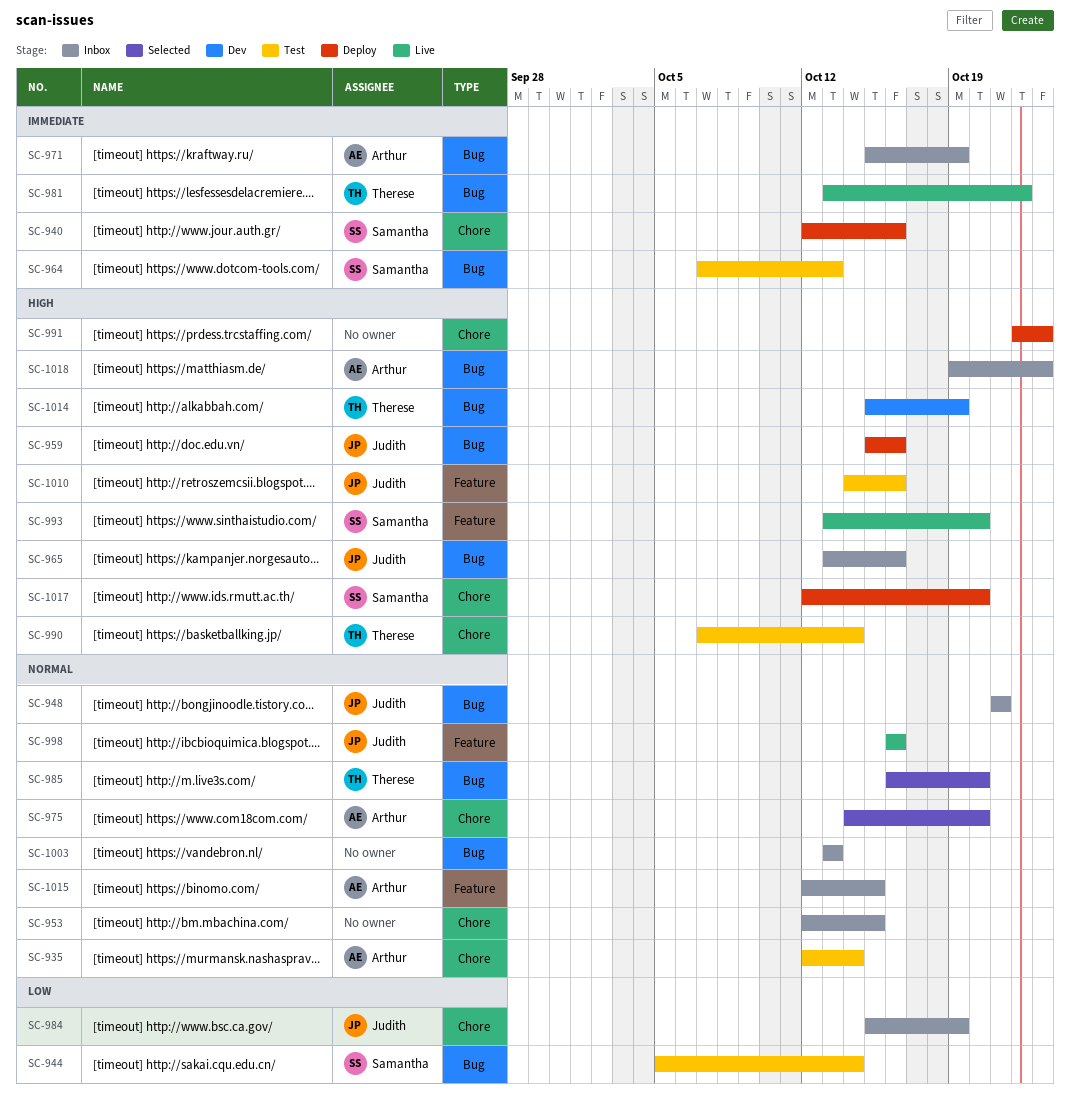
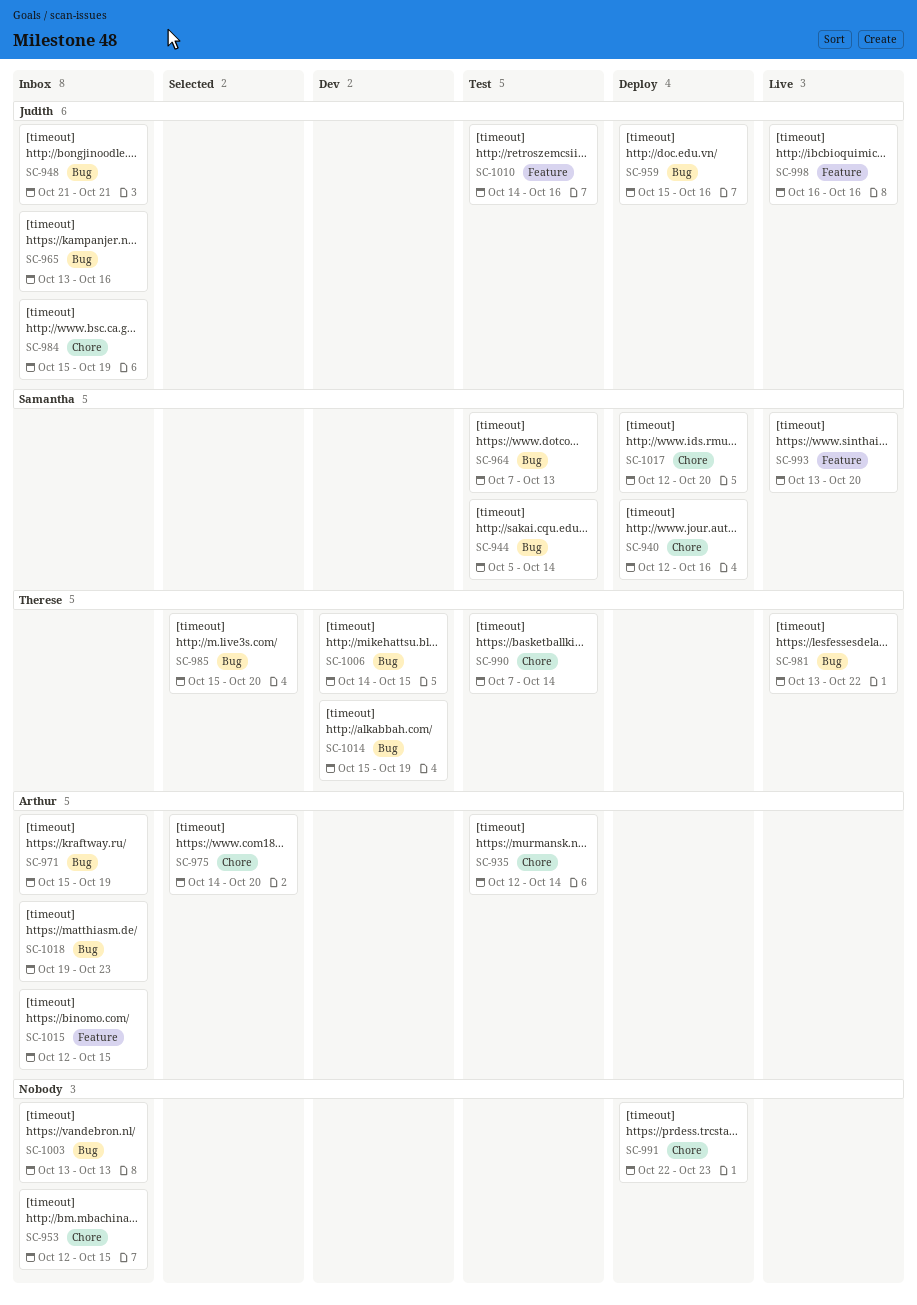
SC-985, start: Oct 16 -> Oct 15
SC-1006: none -> present

